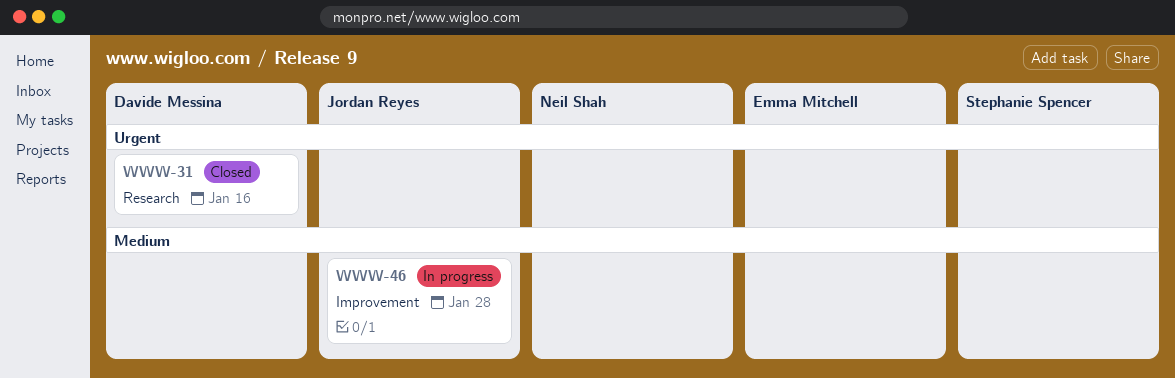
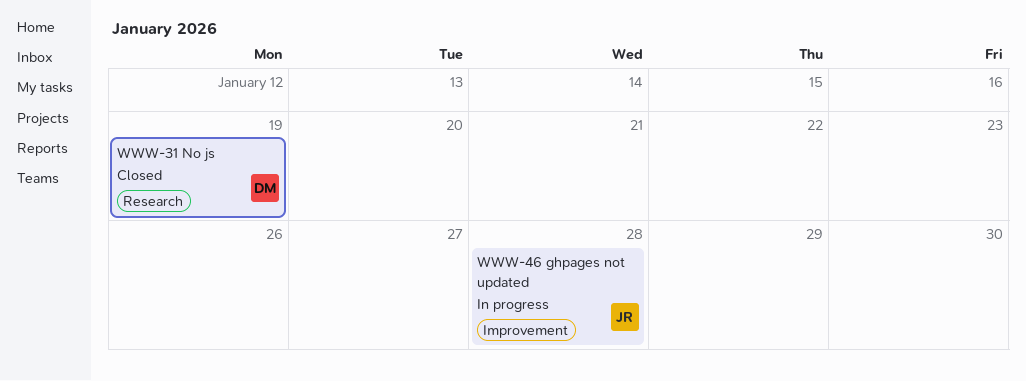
WWW-31, due: Jan 16 -> Jan 19

